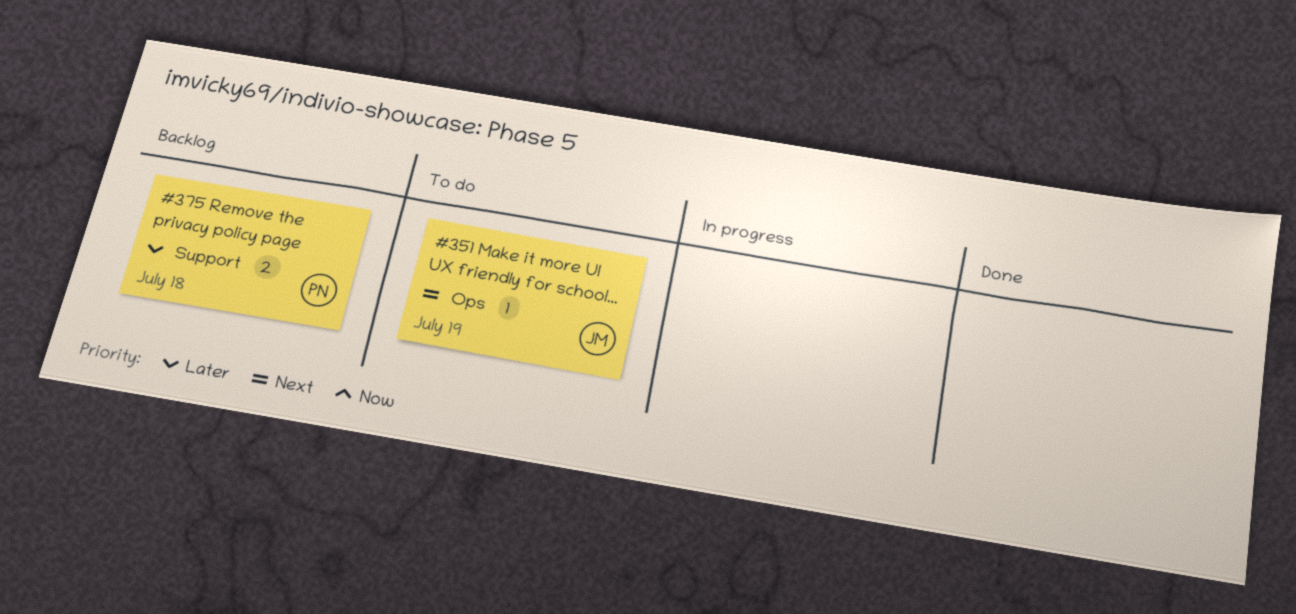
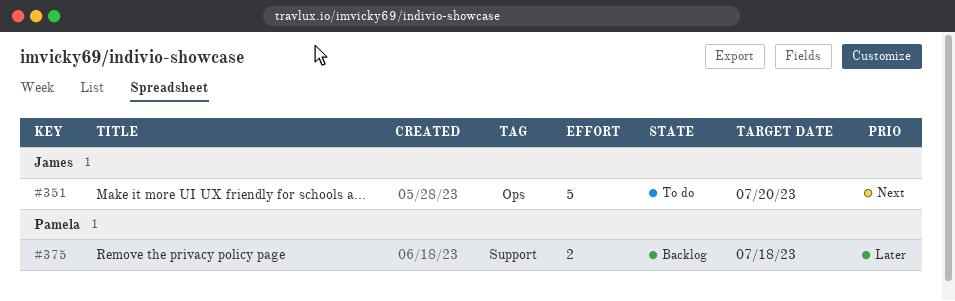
#351, estimate: 1 -> 5
#351, due: Jul 19 -> Jul 20

